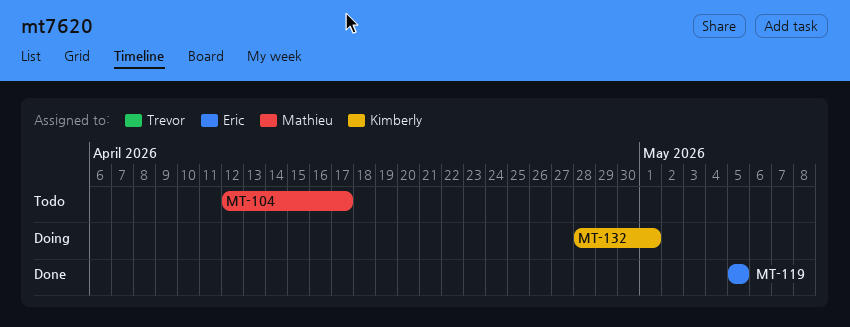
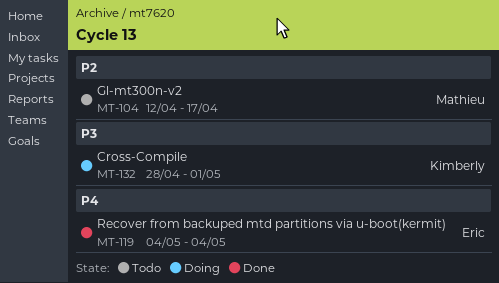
MT-119, start: May 5 -> May 4
MT-119, due: May 5 -> May 4

